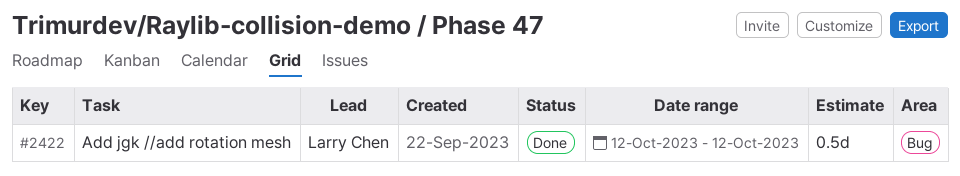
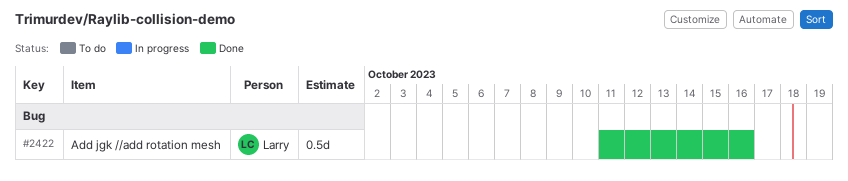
#2422, start: Oct 12 -> Oct 11
#2422, due: Oct 12 -> Oct 16

